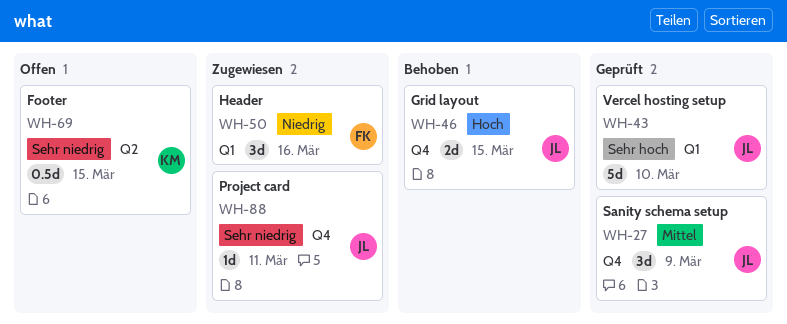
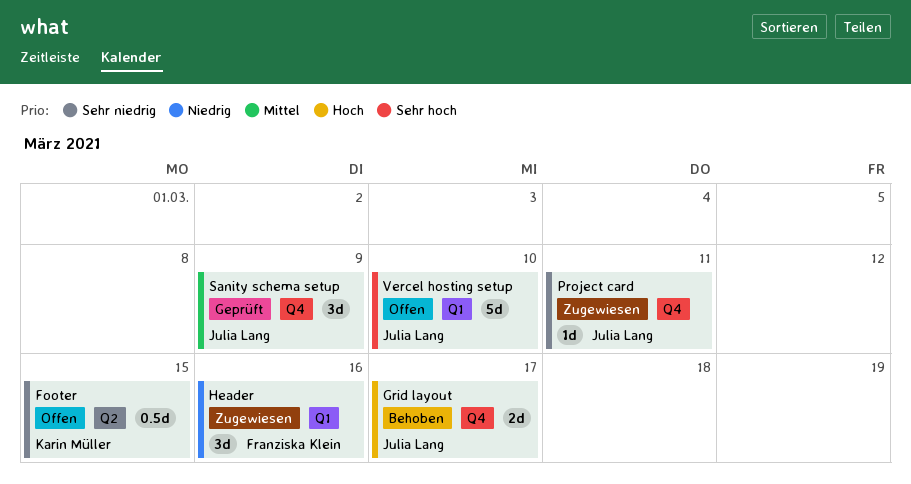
Grid layout, due: Mar 15 -> Mar 17
Vercel hosting setup, status: Geprüft -> Offen

